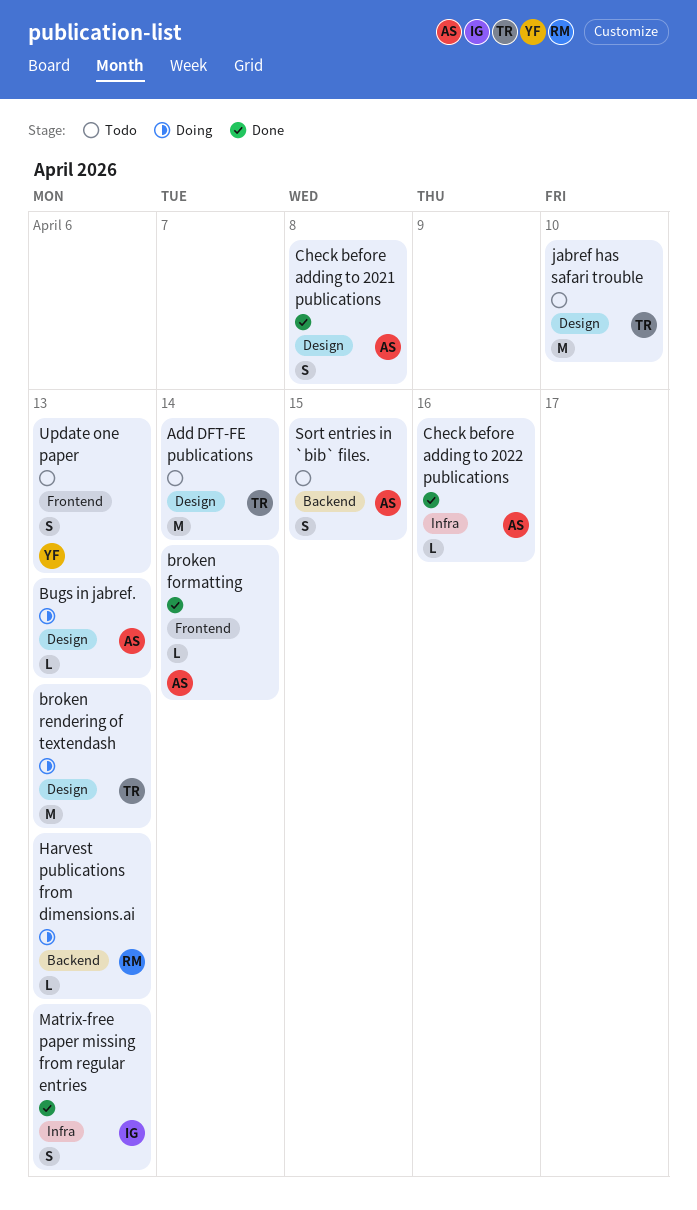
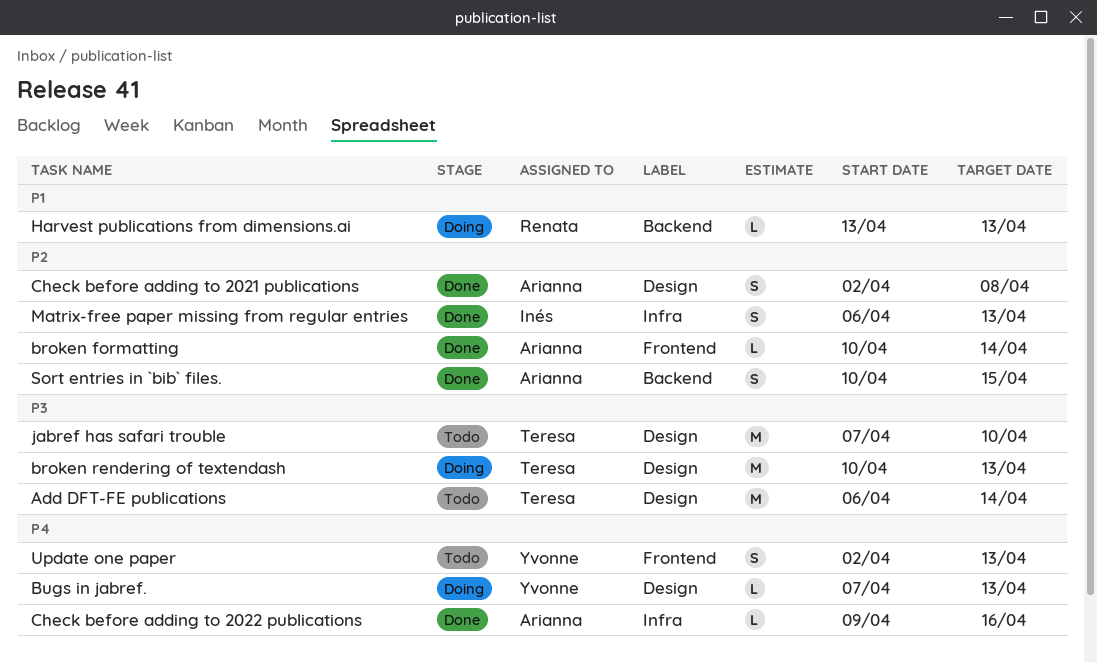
Bugs in jabref., owner: Arianna -> Yvonne
Sort entries in `bib` files., status: Todo -> Done

